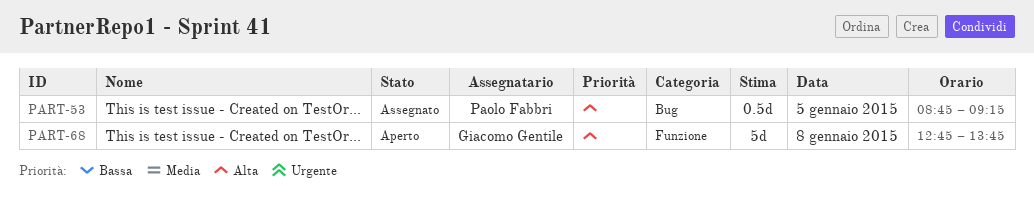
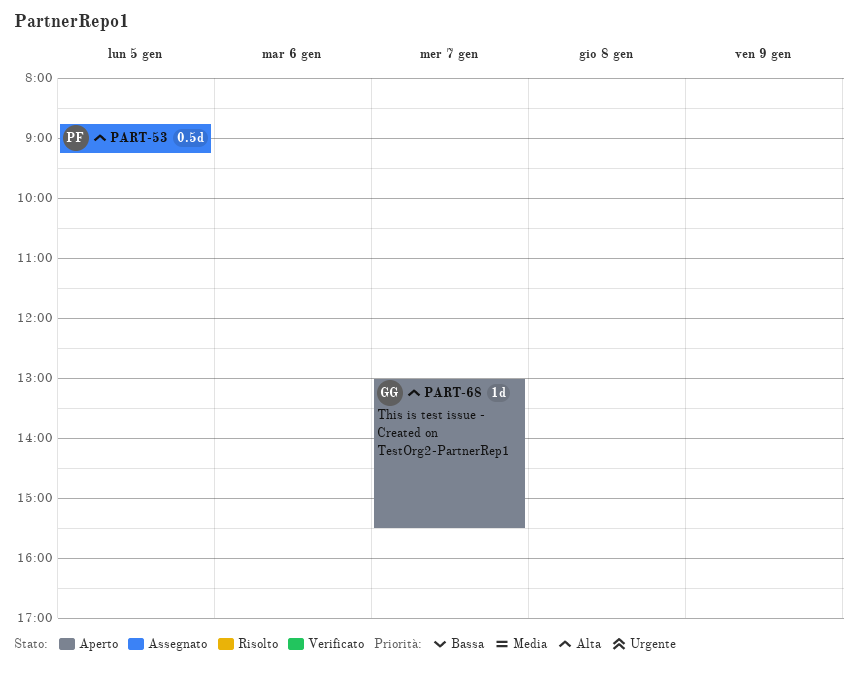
PART-68, estimate: 5d -> 1d
PART-68, day: Jan 8 -> Jan 7
PART-68, begins: 12:45 -> 13:00
PART-68, ends: 13:45 -> 15:30

